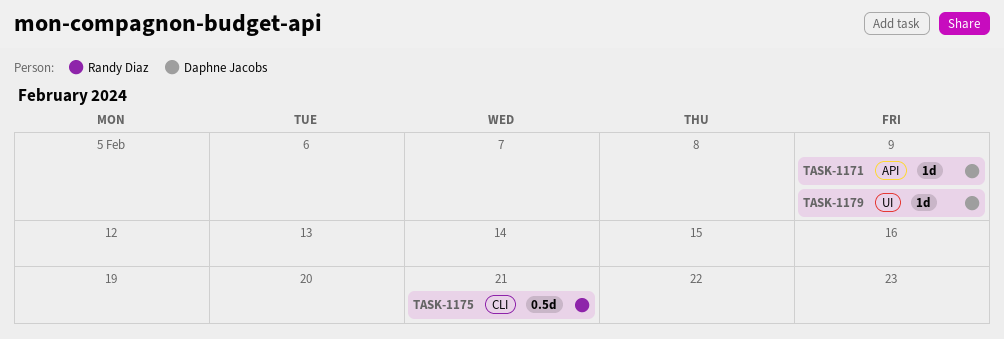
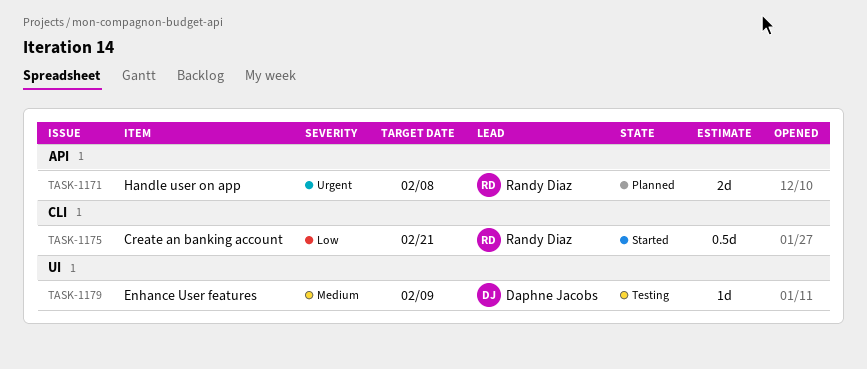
TASK-1171, owner: Daphne Jacobs -> Randy Diaz
TASK-1171, estimate: 1d -> 2d
TASK-1171, due: Feb 9 -> Feb 8

